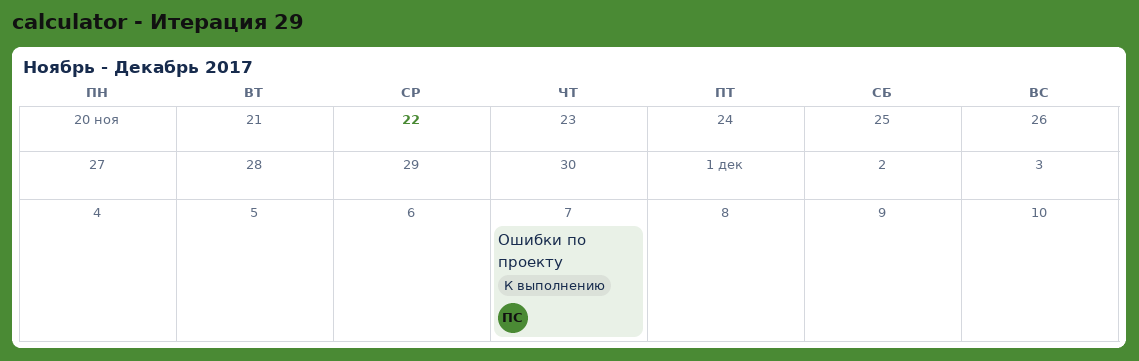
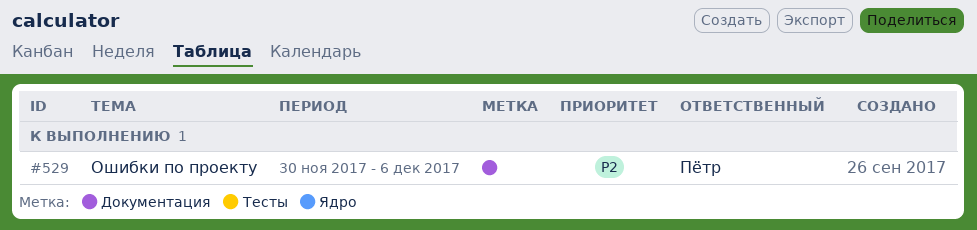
Ошибки по проекту, due: Dec 7 -> Dec 6

